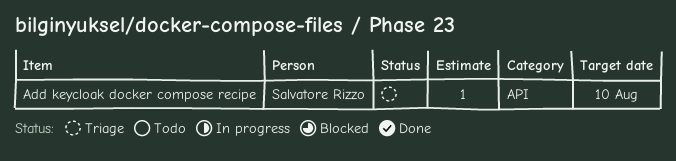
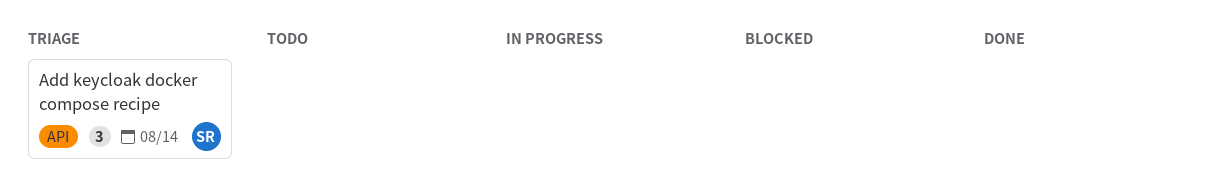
Add keycloak docker compose recipe, estimate: 1 -> 3
Add keycloak docker compose recipe, due: Aug 10 -> Aug 14

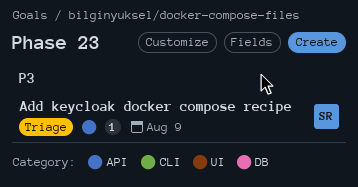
Add keycloak docker compose recipe, estimate: 3 -> 1
Add keycloak docker compose recipe, due: Aug 14 -> Aug 9

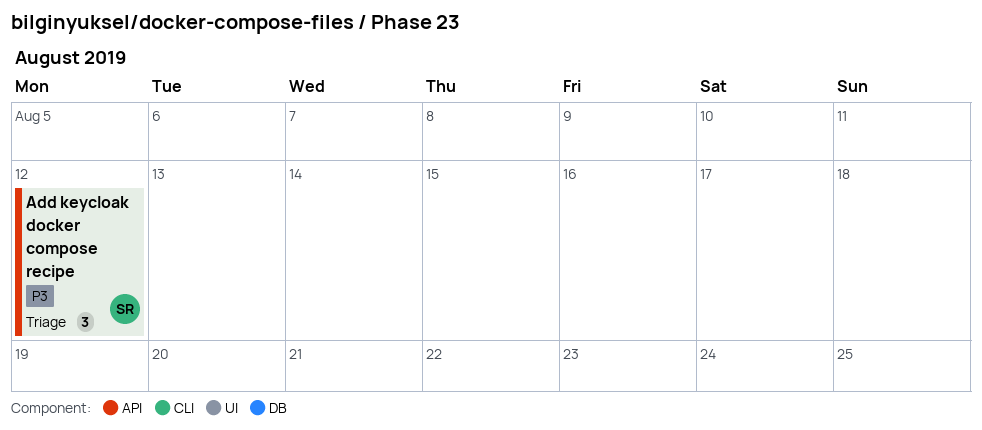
Add keycloak docker compose recipe, estimate: 1 -> 3
Add keycloak docker compose recipe, due: Aug 9 -> Aug 12

